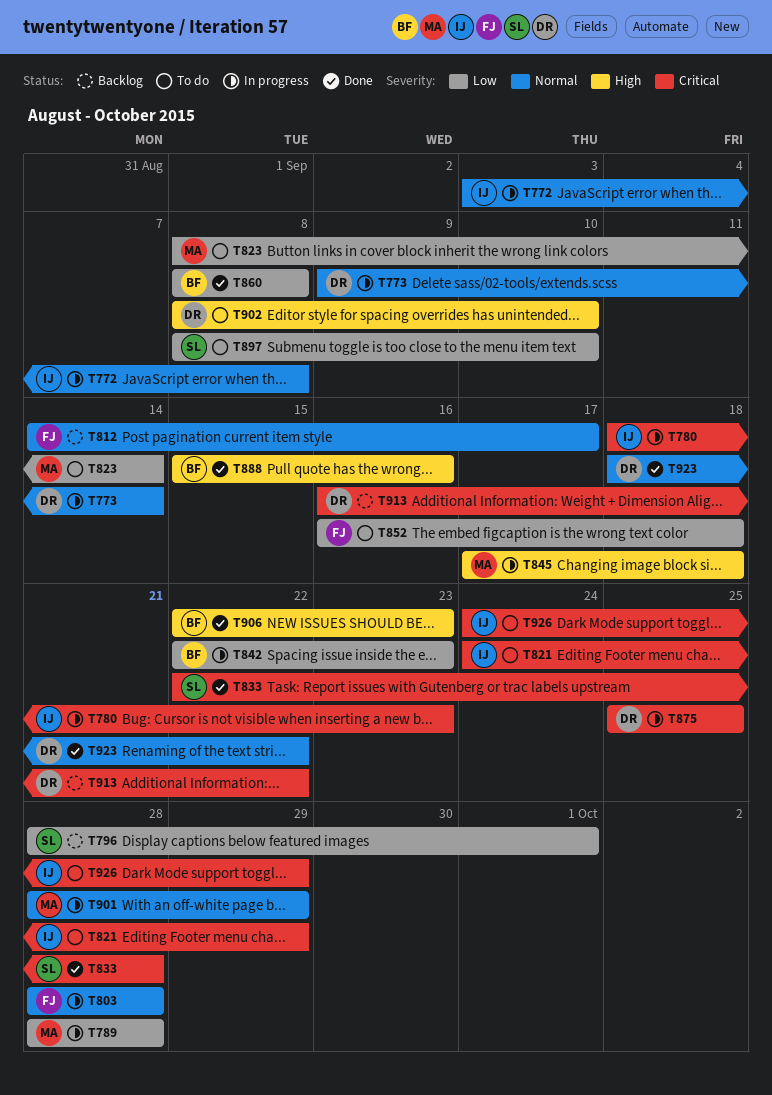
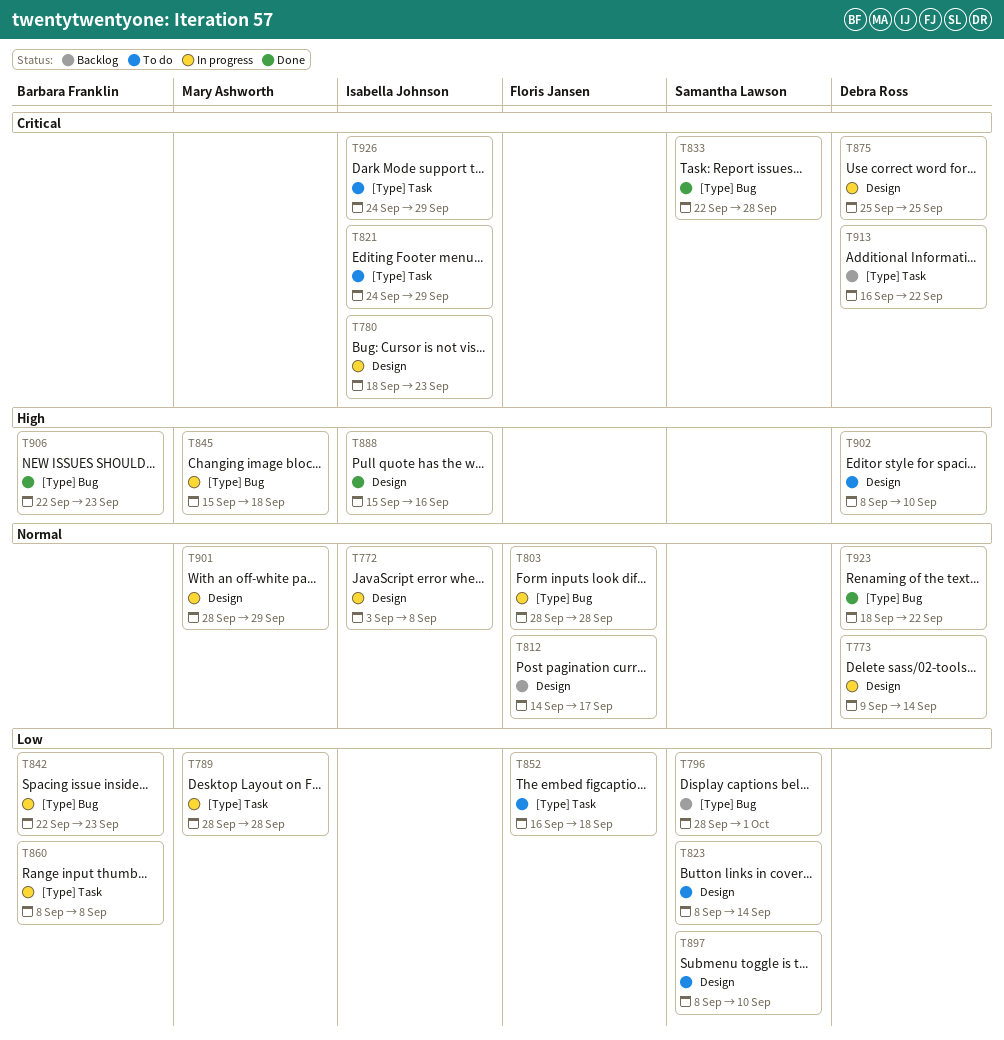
T823, owner: Mary Ashworth -> Samantha Lawson
T845, start: Sep 17 -> Sep 15
T860, status: Done -> In progress
T888, owner: Barbara Franklin -> Isabella Johnson

